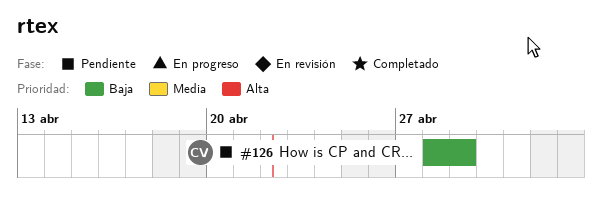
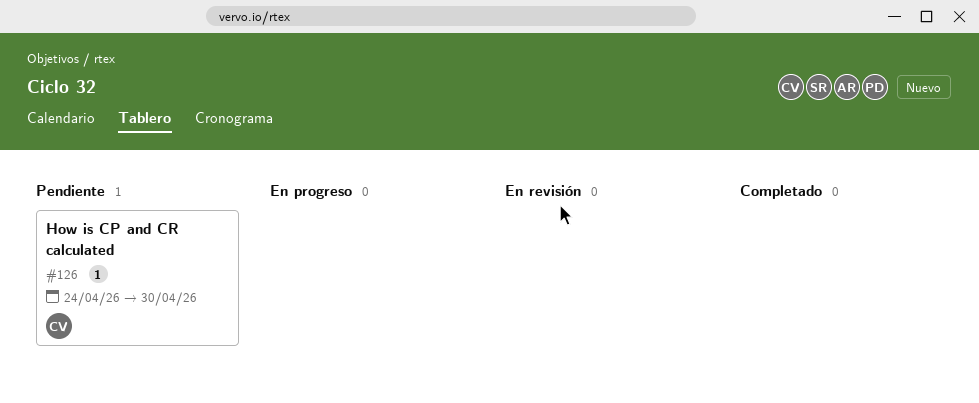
#126, start: Apr 28 -> Apr 24
#126, due: Apr 29 -> Apr 30

